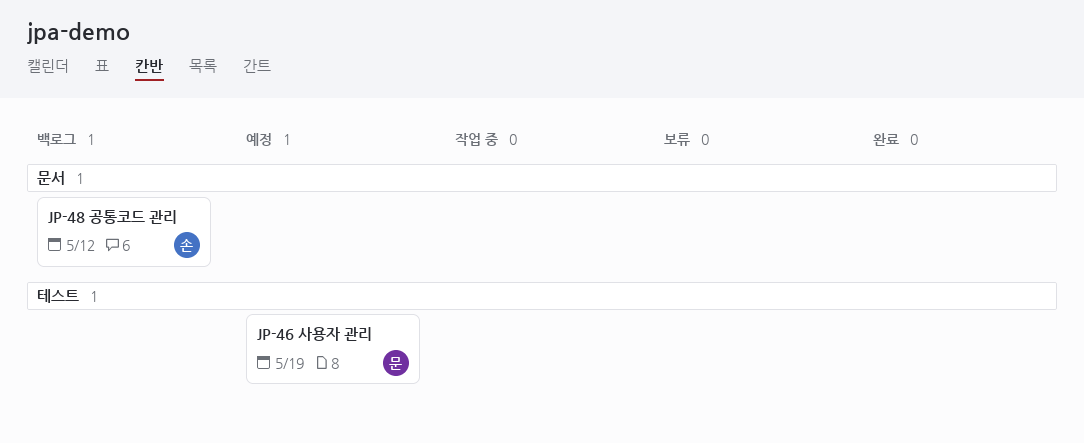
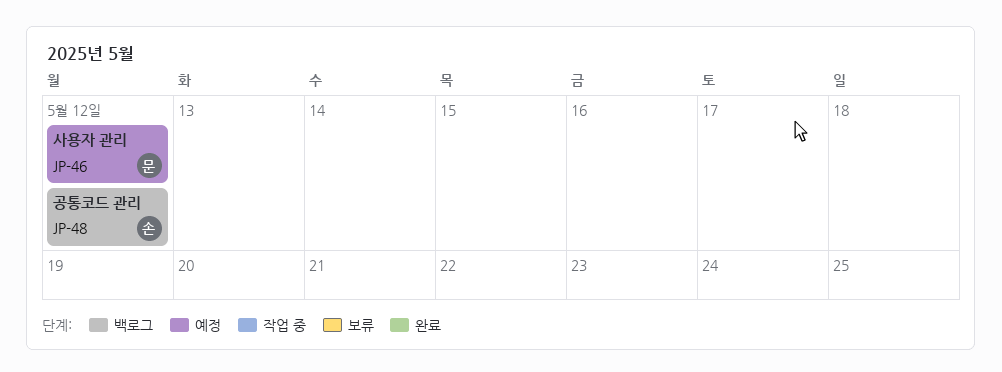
JP-46, due: May 19 -> May 12

